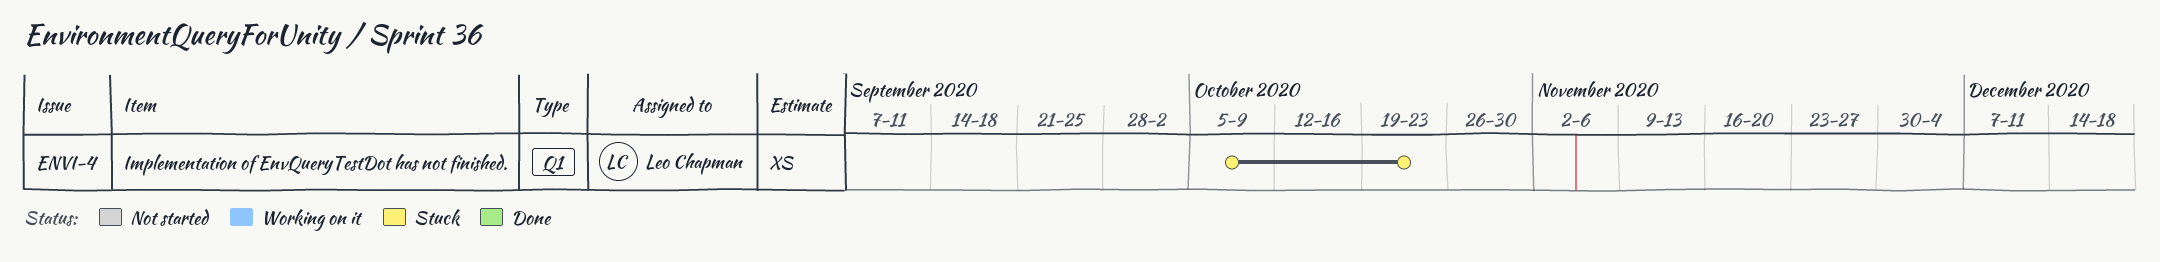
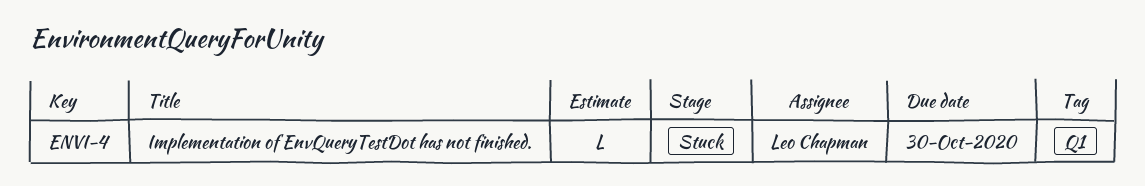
ENVI-4, estimate: XS -> L
ENVI-4, due: Oct 23 -> Oct 30

